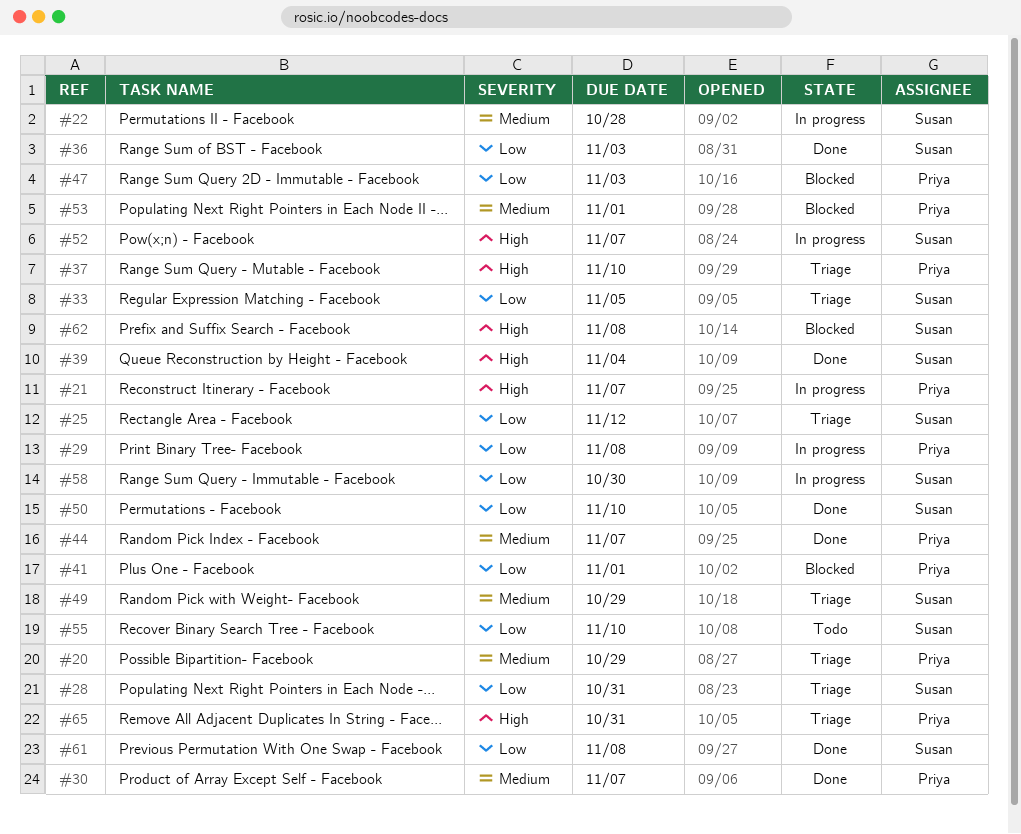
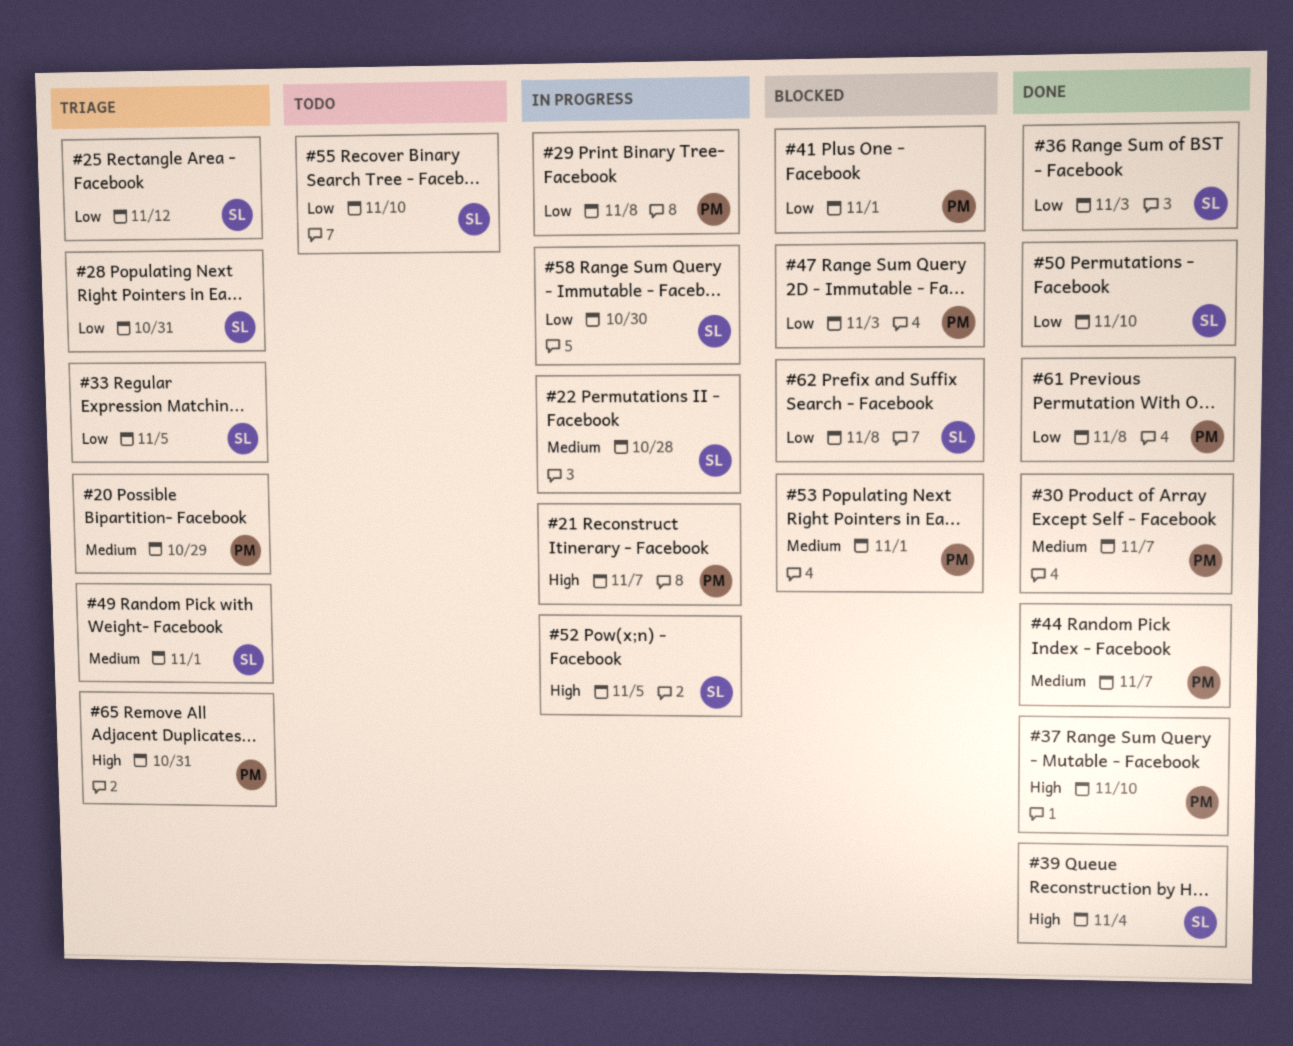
#37, status: Triage -> Done
#49, due: Oct 29 -> Nov 1
#52, due: Nov 7 -> Nov 5
#61, owner: Susan -> Priya
#62, priority: High -> Low

